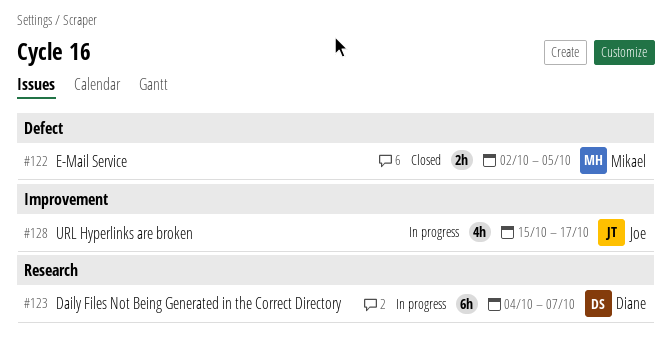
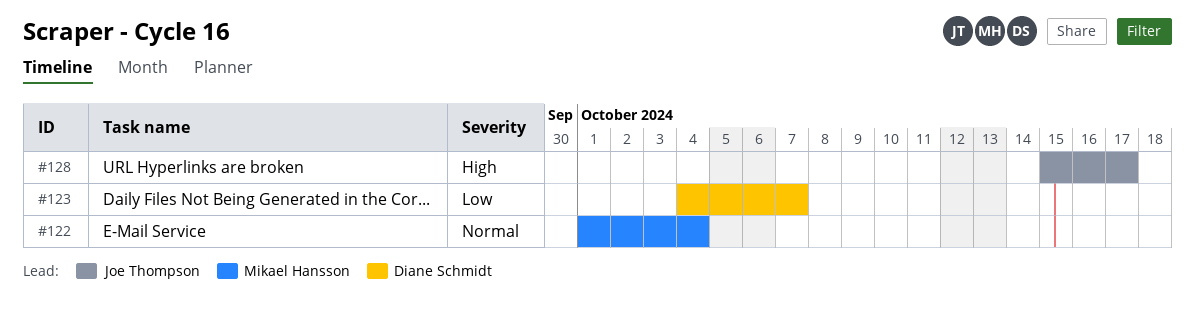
#122, start: Oct 2 -> Oct 1
#122, due: Oct 5 -> Oct 4

